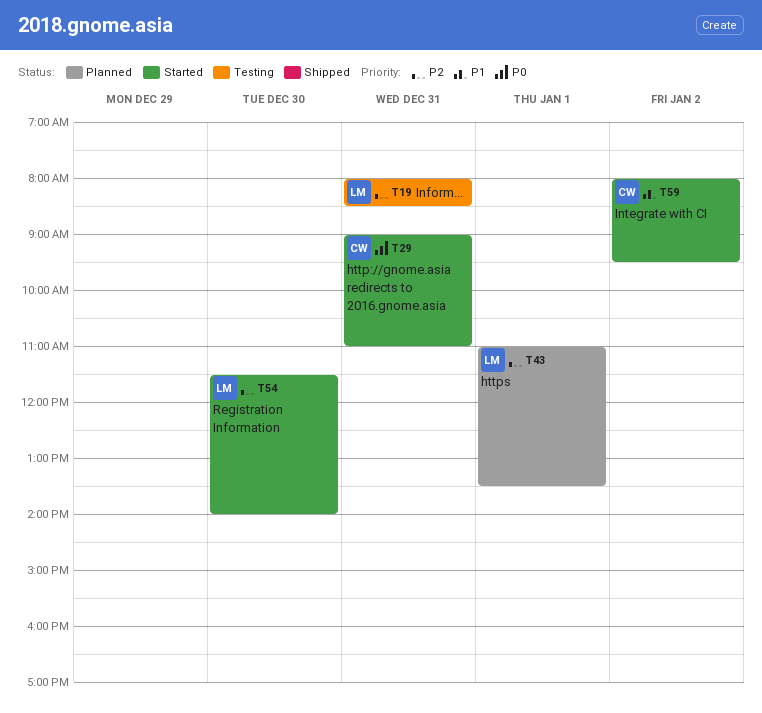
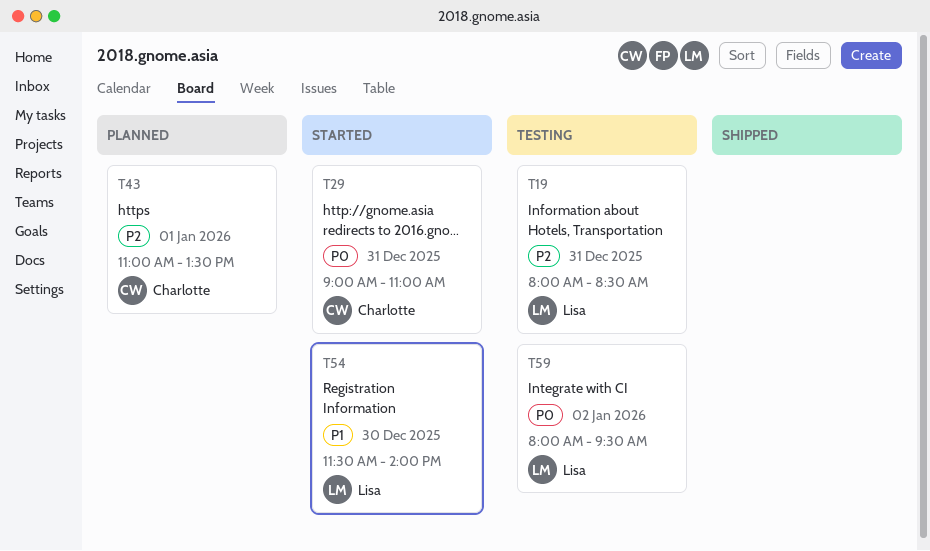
T43, owner: Lisa -> Charlotte
T54, priority: P2 -> P1
T59, status: Started -> Testing
T59, owner: Charlotte -> Lisa
T59, priority: P1 -> P0

